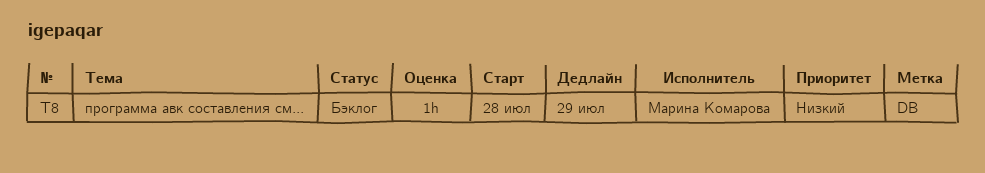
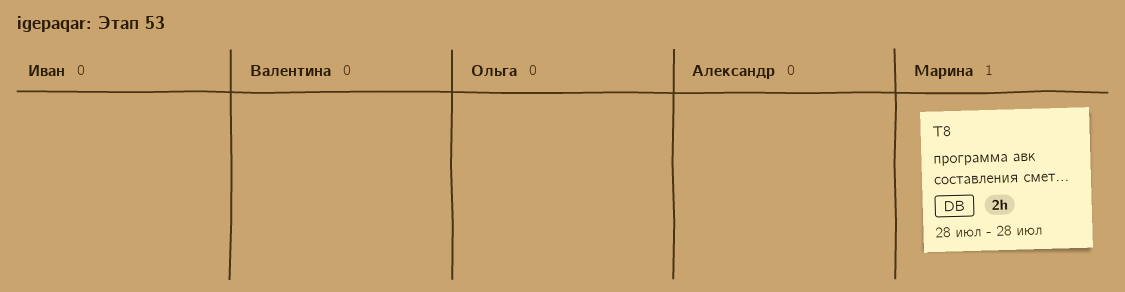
T8, estimate: 1h -> 2h
T8, due: Jul 29 -> Jul 28

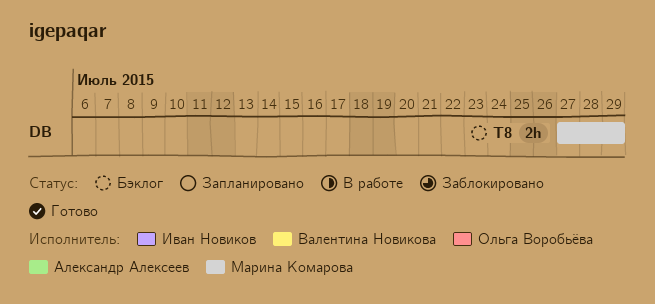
T8, start: Jul 28 -> Jul 27
T8, due: Jul 28 -> Jul 29

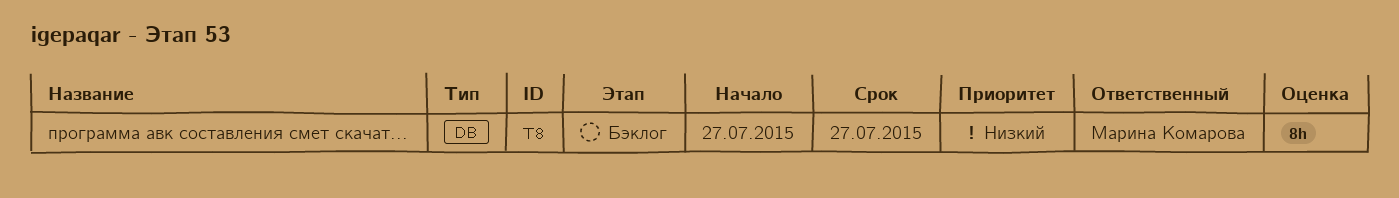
T8, estimate: 2h -> 8h
T8, due: Jul 29 -> Jul 27

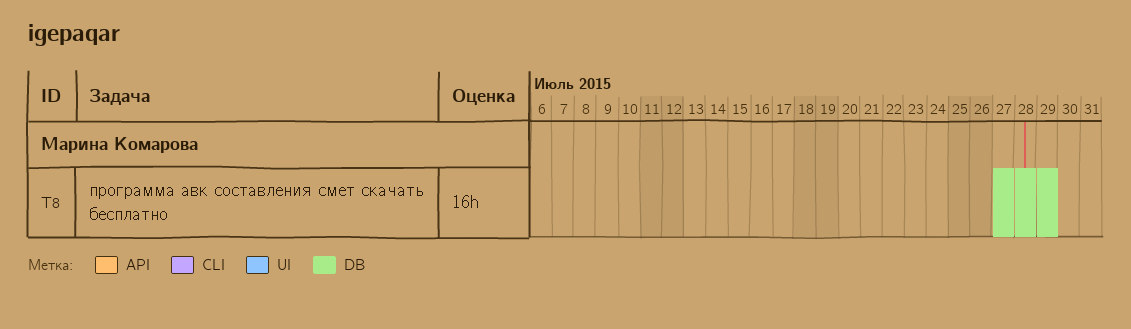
T8, estimate: 8h -> 16h
T8, due: Jul 27 -> Jul 29

